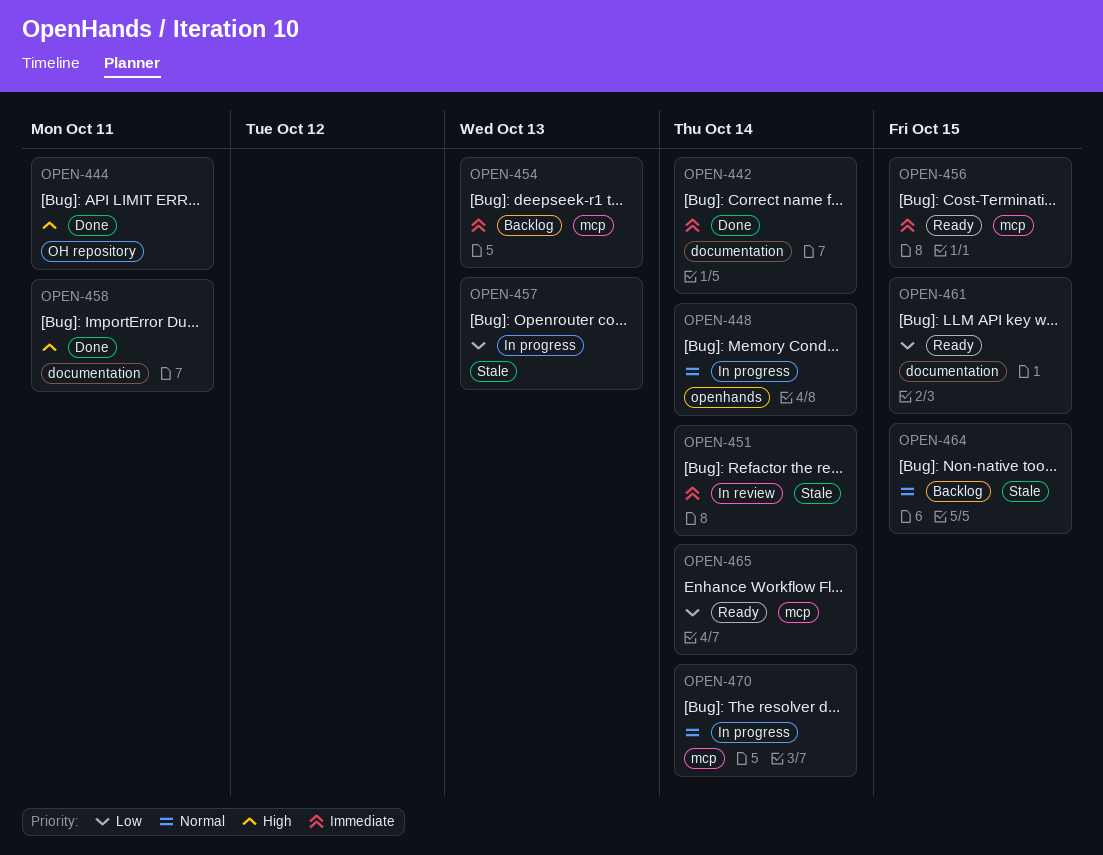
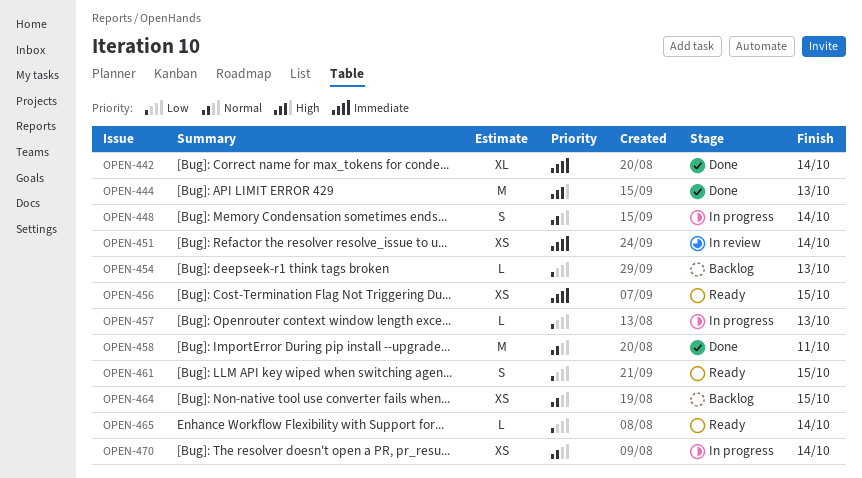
OPEN-444, due: Oct 11 -> Oct 13
OPEN-454, priority: Immediate -> Low
OPEN-458, priority: High -> Normal

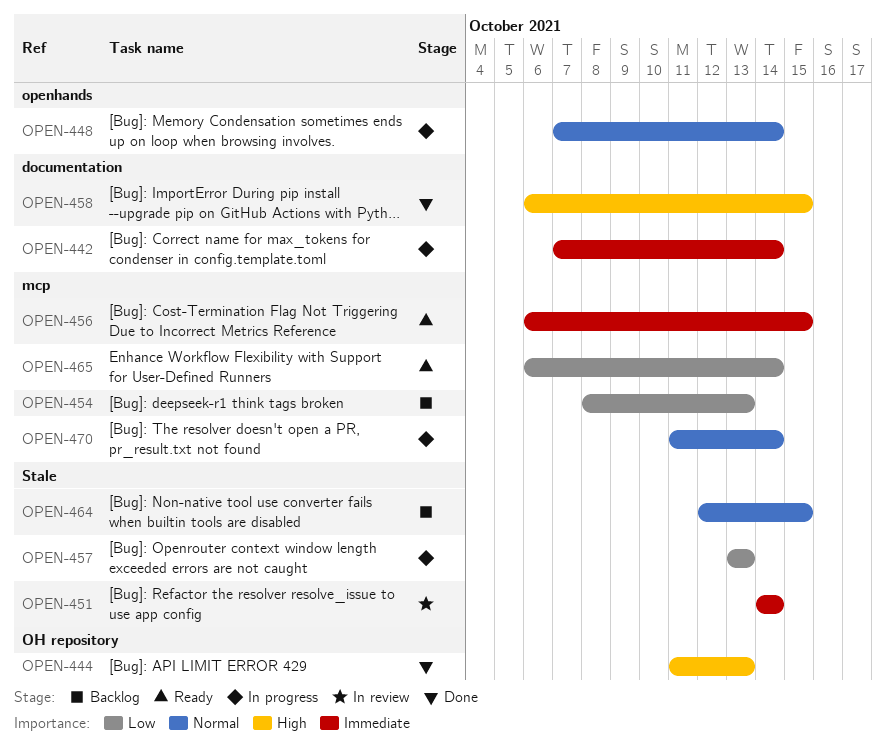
OPEN-442, status: Done -> In progress
OPEN-458, priority: Normal -> High
OPEN-458, due: Oct 11 -> Oct 15
OPEN-461: present -> none

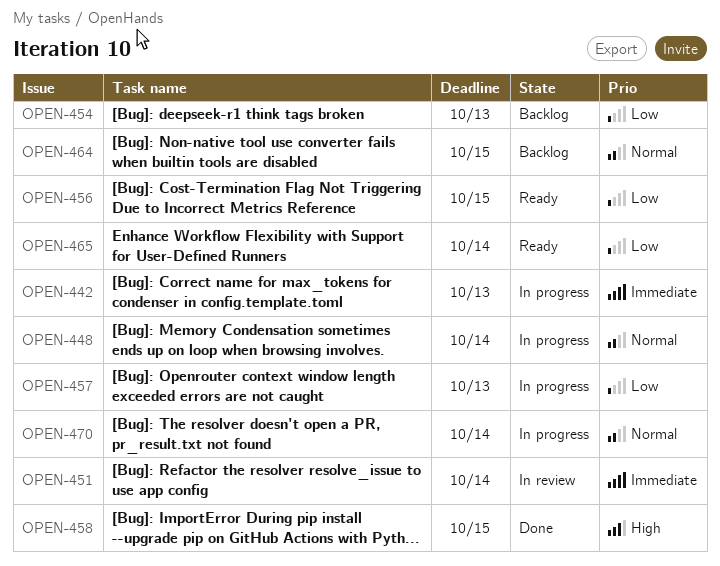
OPEN-442, due: Oct 14 -> Oct 13
OPEN-444: present -> none
OPEN-456, priority: Immediate -> Low

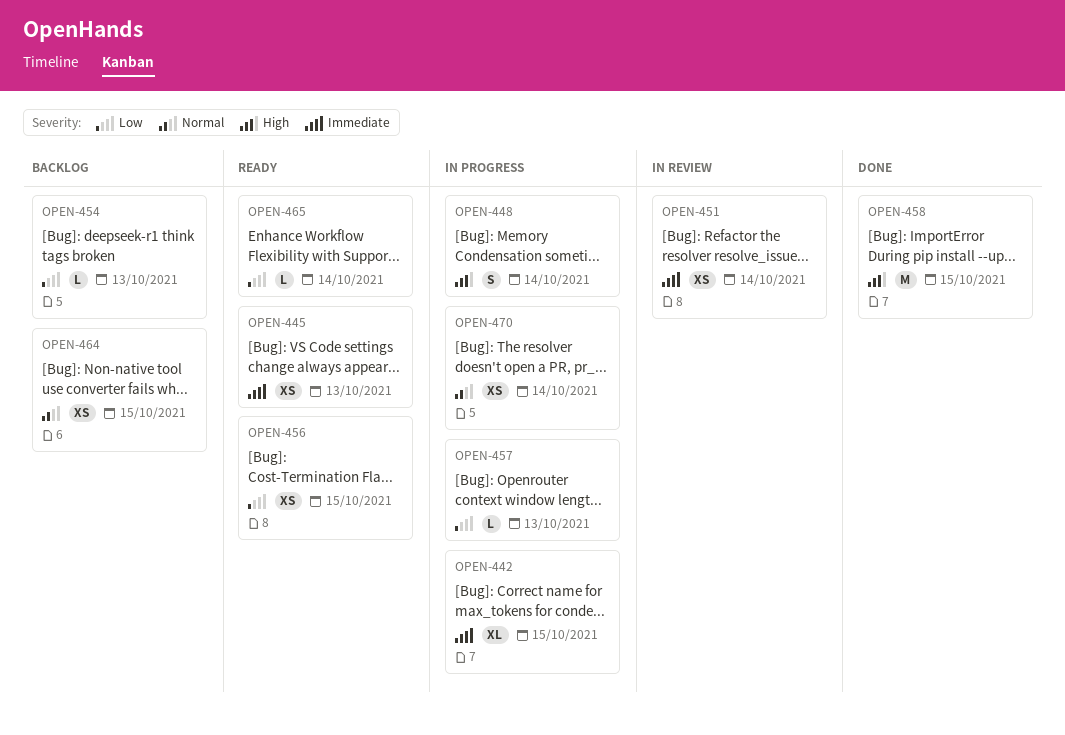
OPEN-442, due: Oct 13 -> Oct 15
OPEN-445: none -> present
OPEN-448, priority: Normal -> High

